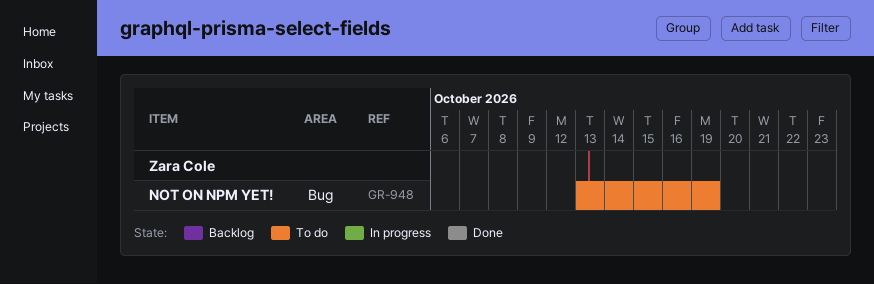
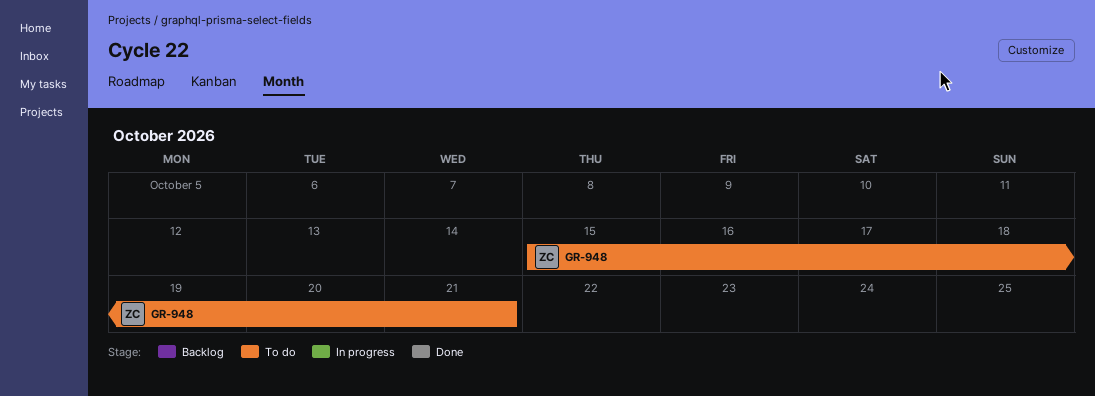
GR-948, start: Oct 13 -> Oct 15
GR-948, due: Oct 19 -> Oct 21

